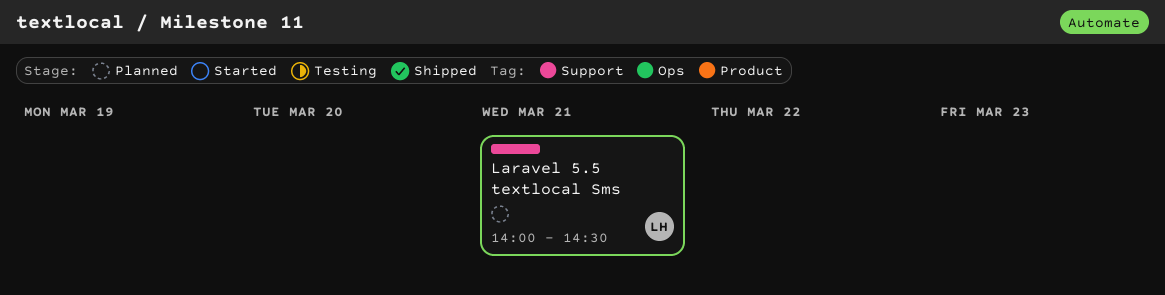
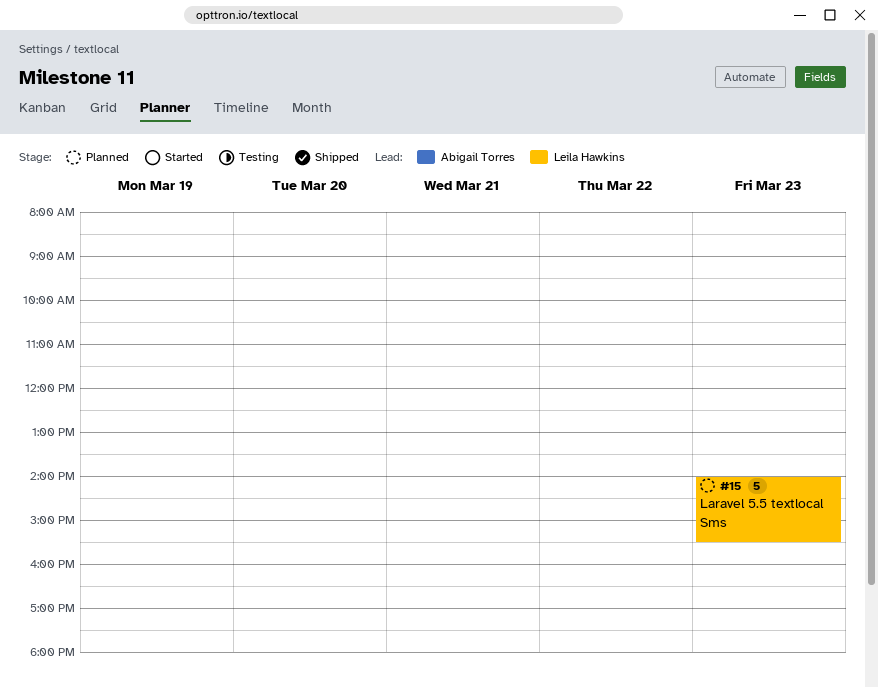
Laravel 5.5 textlocal Sms, day: Mar 21 -> Mar 23
Laravel 5.5 textlocal Sms, ends: 14:30 -> 15:30

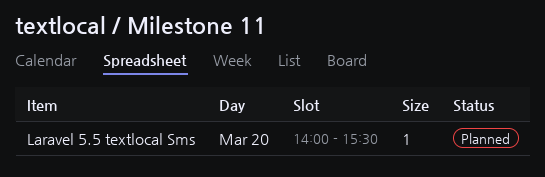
Laravel 5.5 textlocal Sms, estimate: 5 -> 1
Laravel 5.5 textlocal Sms, day: Mar 23 -> Mar 20

